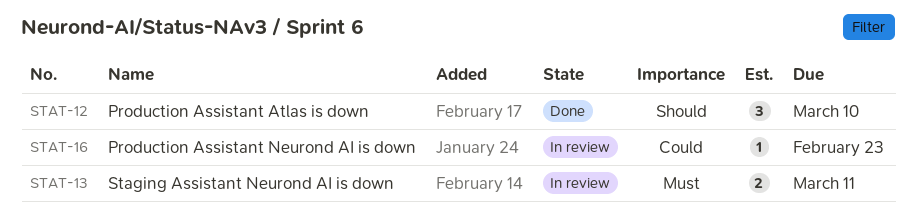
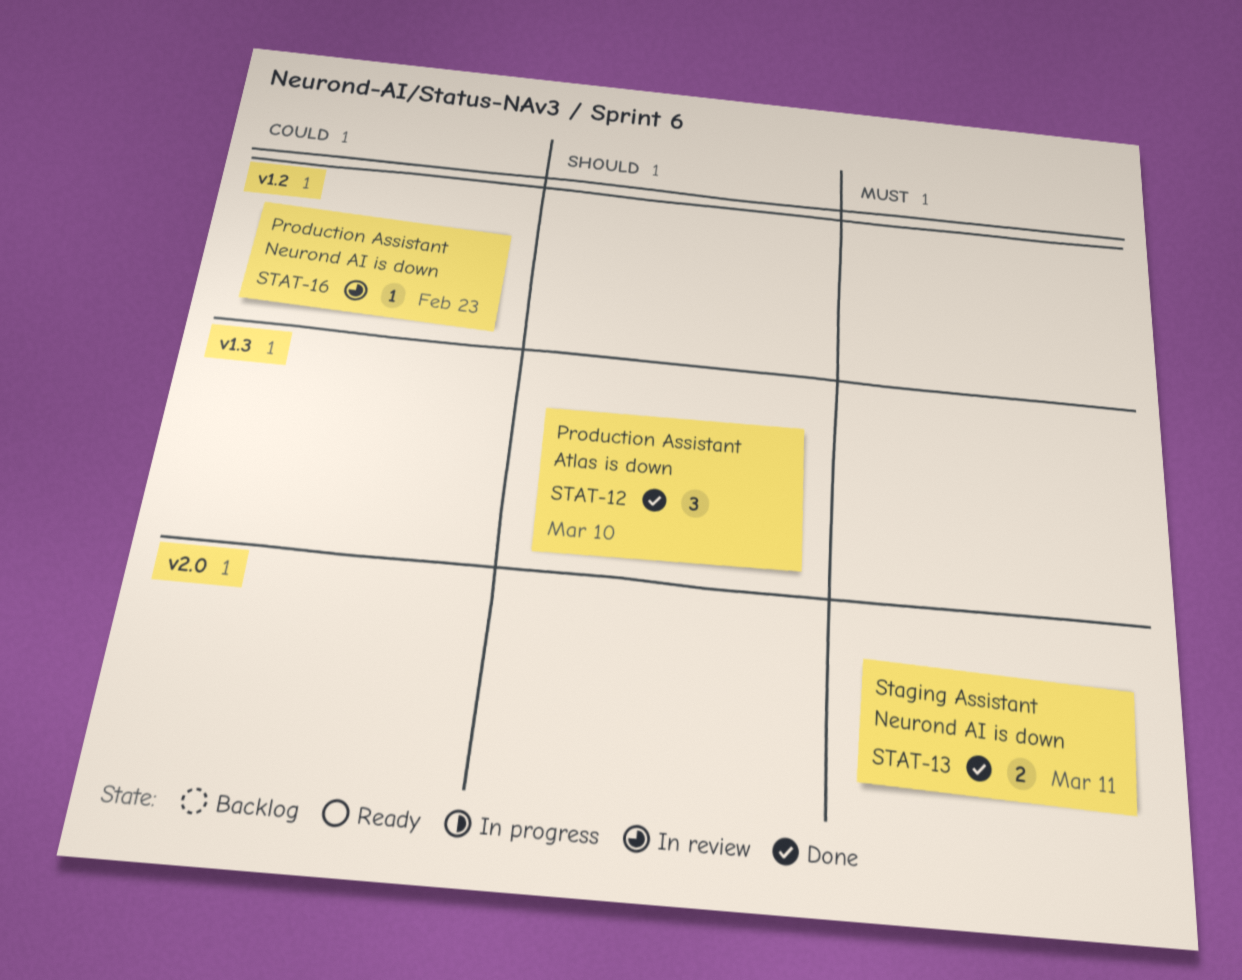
STAT-13, status: In review -> Done

